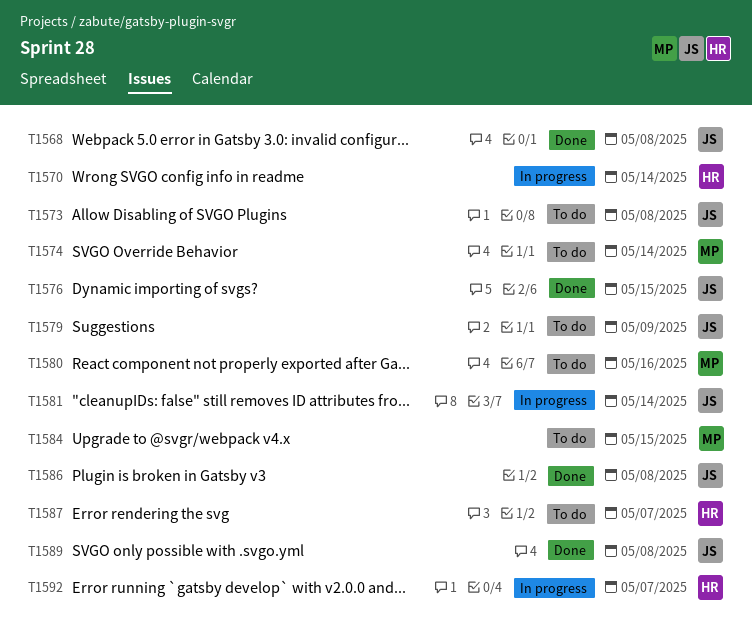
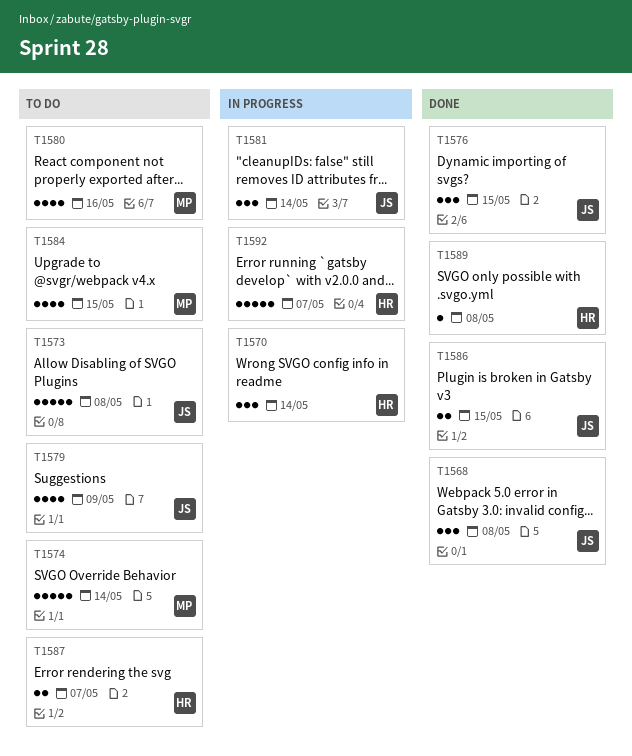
T1586, due: May 8 -> May 15
T1589, owner: JS -> HR

